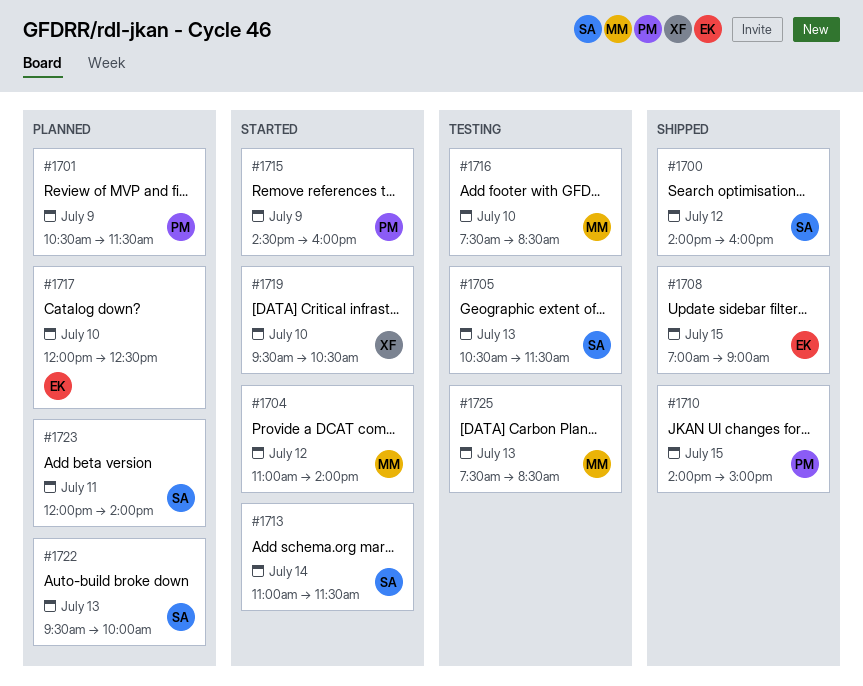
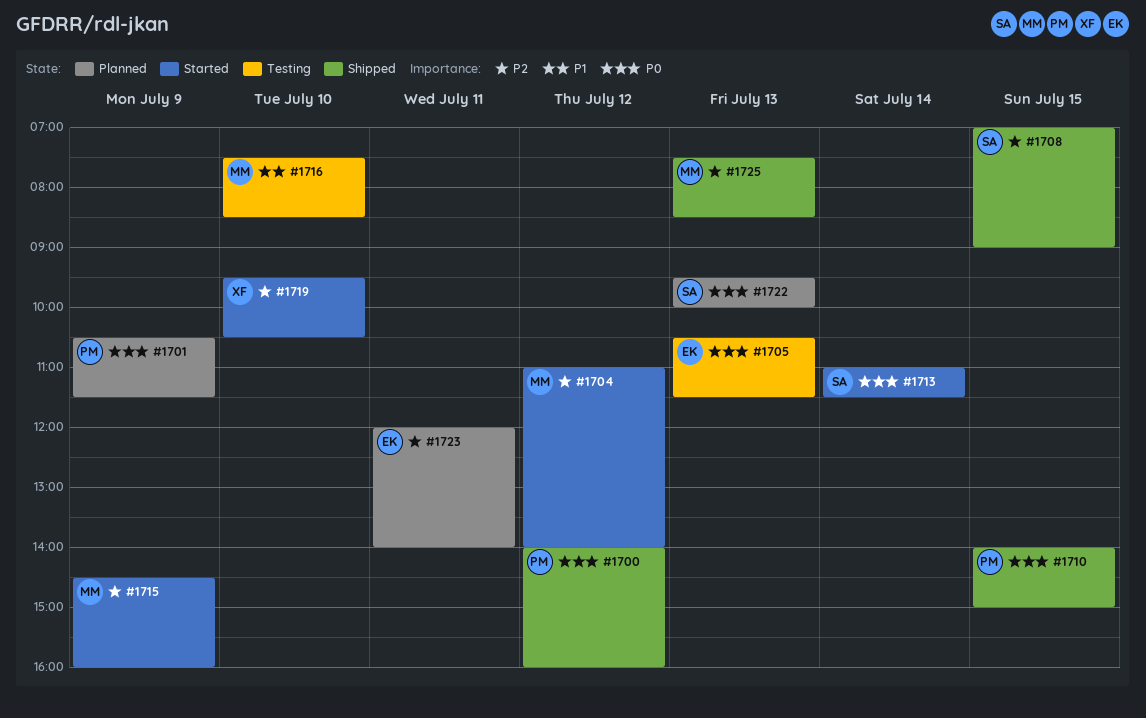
#1700, owner: SA -> PM
#1705, owner: SA -> EK
#1708, owner: EK -> SA
#1715, owner: PM -> MM
#1717: present -> none
#1723, owner: SA -> EK
#1725, status: Testing -> Shipped

